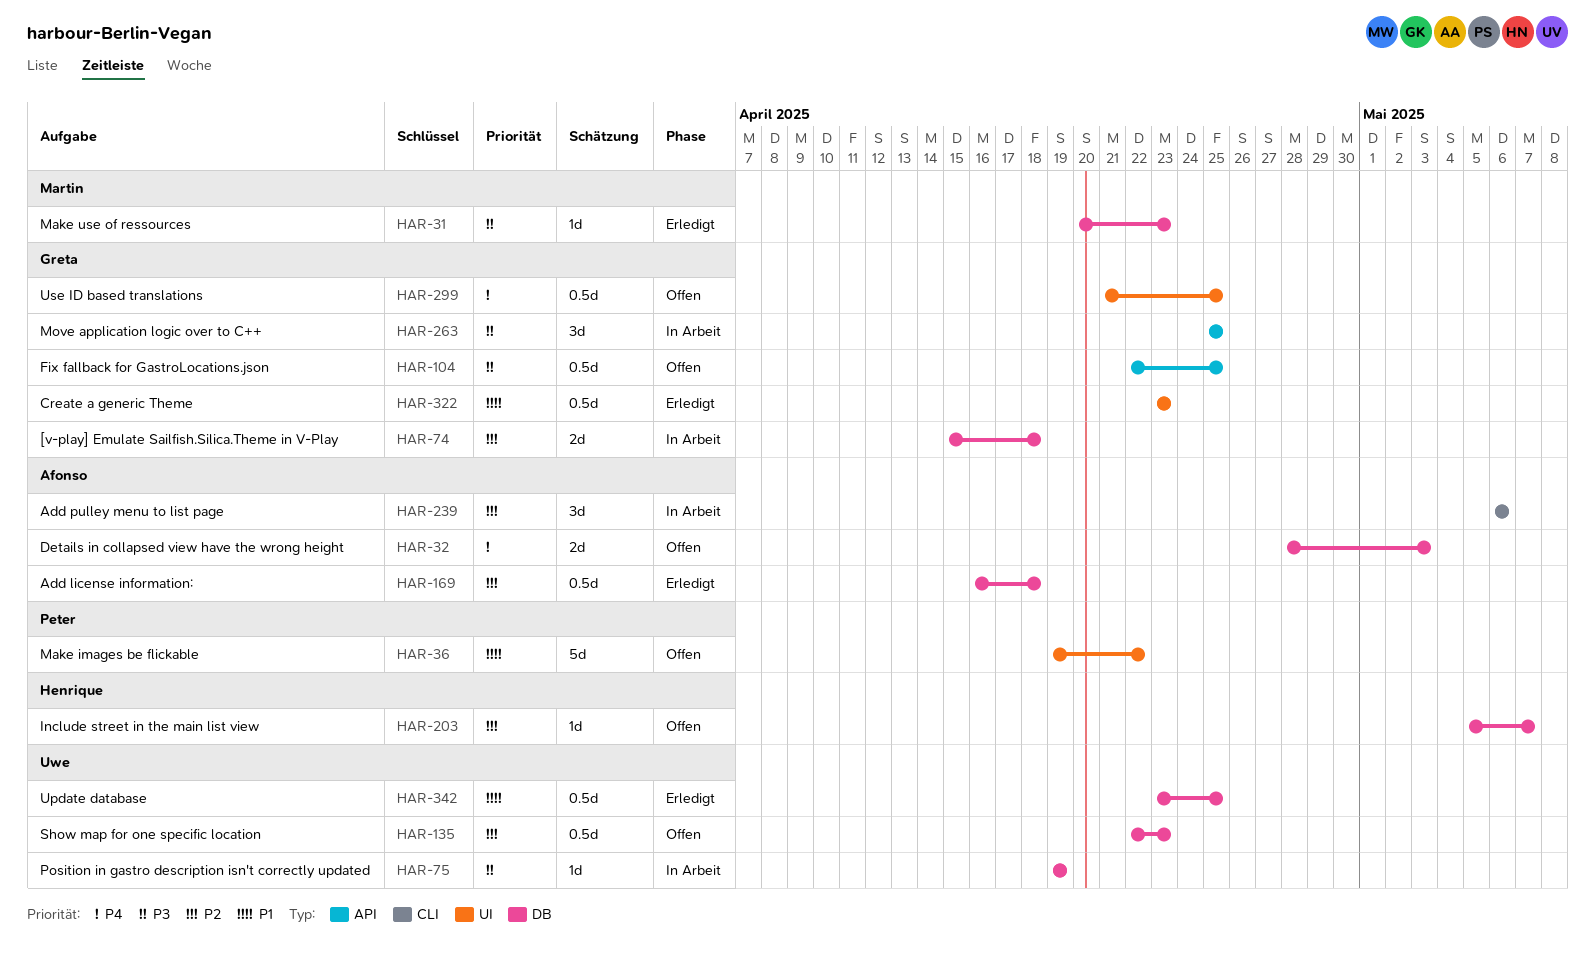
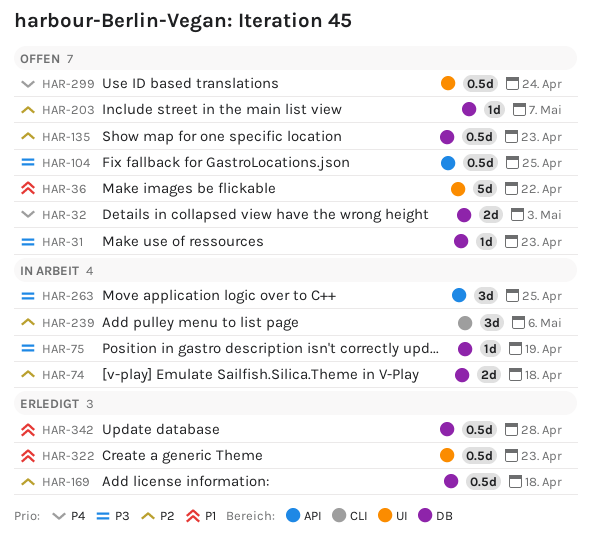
HAR-31, status: Erledigt -> Offen
HAR-299, due: Apr 25 -> Apr 24
HAR-342, due: Apr 25 -> Apr 28

